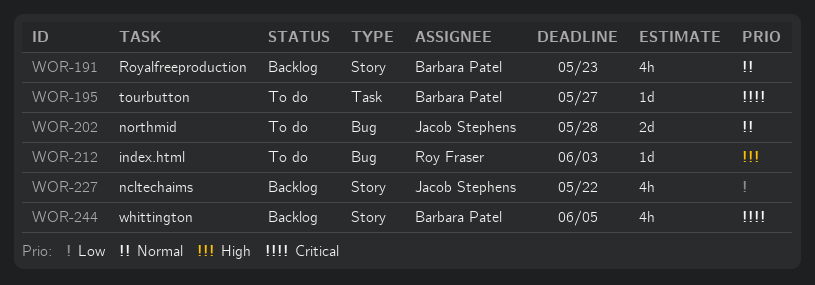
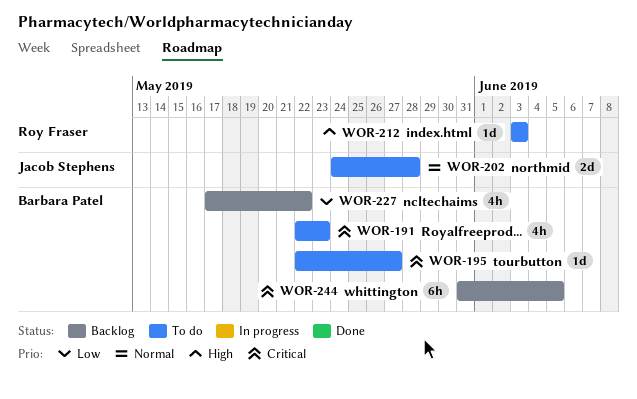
WOR-191, status: Backlog -> To do
WOR-191, priority: Normal -> Critical
WOR-227, owner: Jacob Stephens -> Barbara Patel
WOR-244, estimate: 4h -> 6h

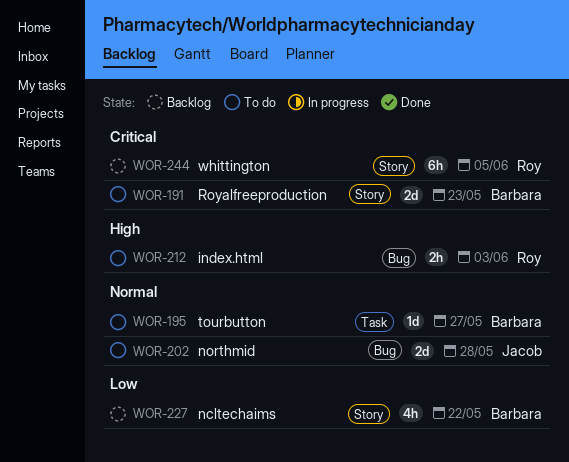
WOR-191, estimate: 4h -> 2d
WOR-195, priority: Critical -> Normal
WOR-212, estimate: 1d -> 2h
WOR-244, owner: Barbara Patel -> Roy Fraser

